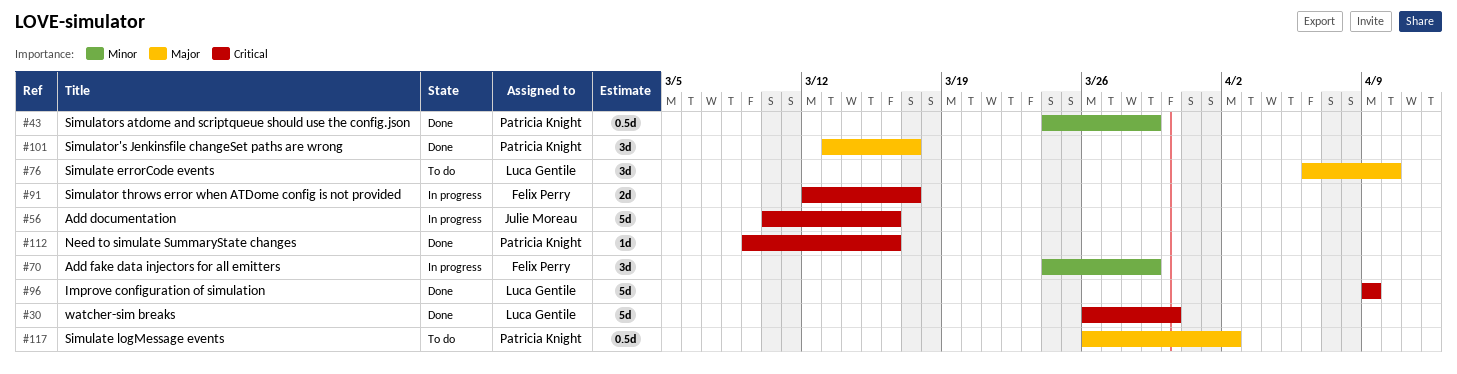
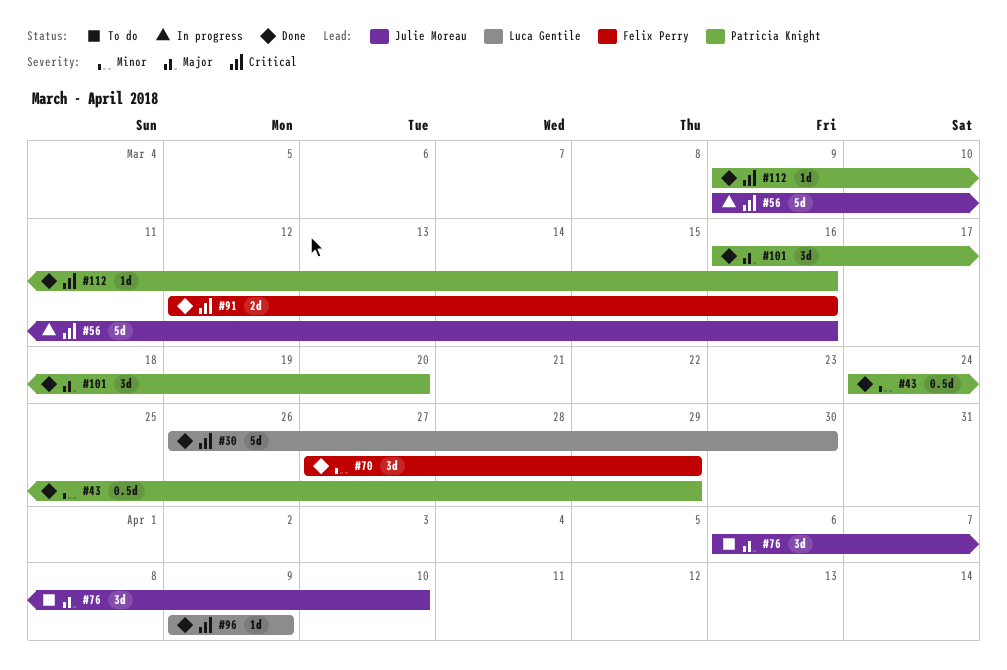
#56, start: Mar 10 -> Mar 9
#70, status: In progress -> Done
#70, start: Mar 24 -> Mar 27
#76, owner: Luca Gentile -> Julie Moreau
#91, status: In progress -> Done
#91, due: Mar 17 -> Mar 16
#96, estimate: 5d -> 1d
#101, start: Mar 13 -> Mar 16
#101, due: Mar 17 -> Mar 20
#117: present -> none

